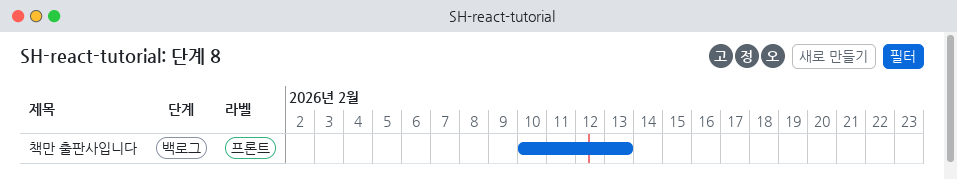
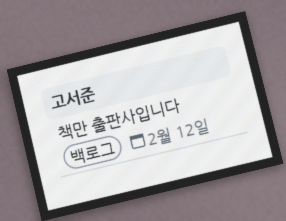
책만 출판사입니다, due: Feb 13 -> Feb 12

